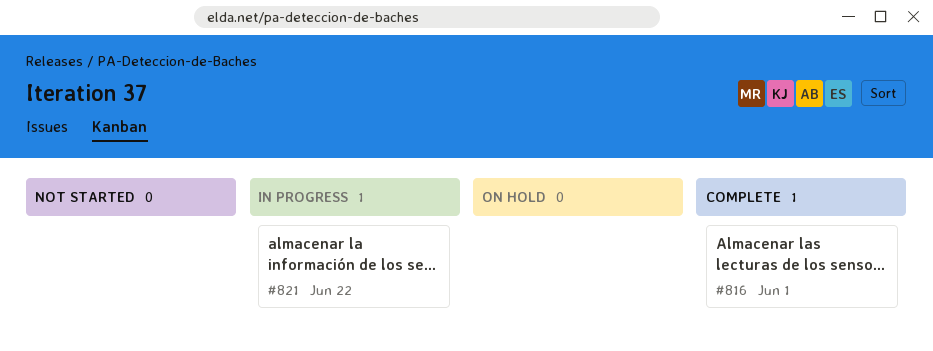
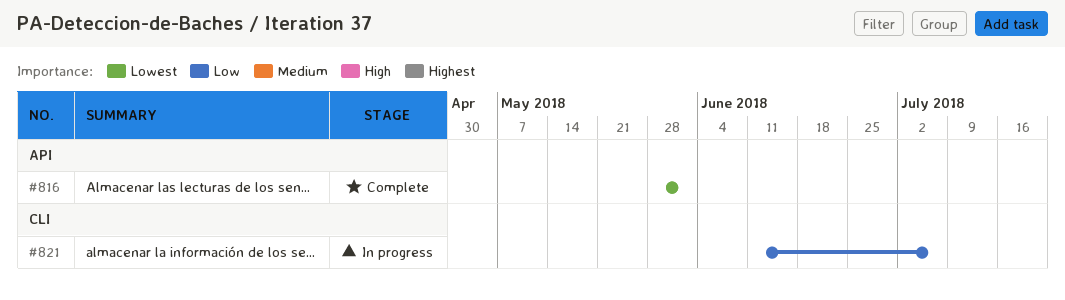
#821, due: Jun 22 -> Jul 6

